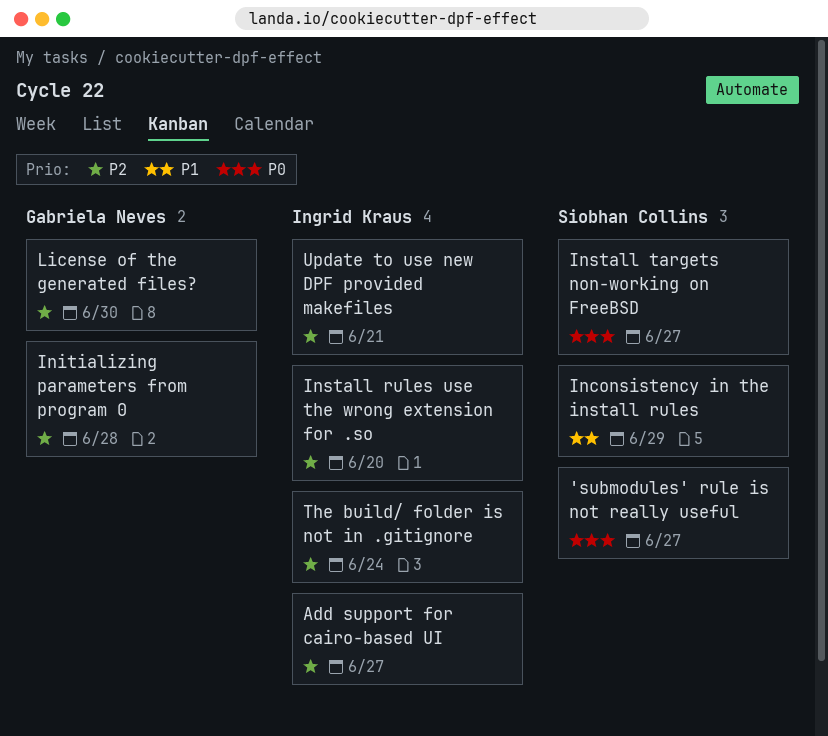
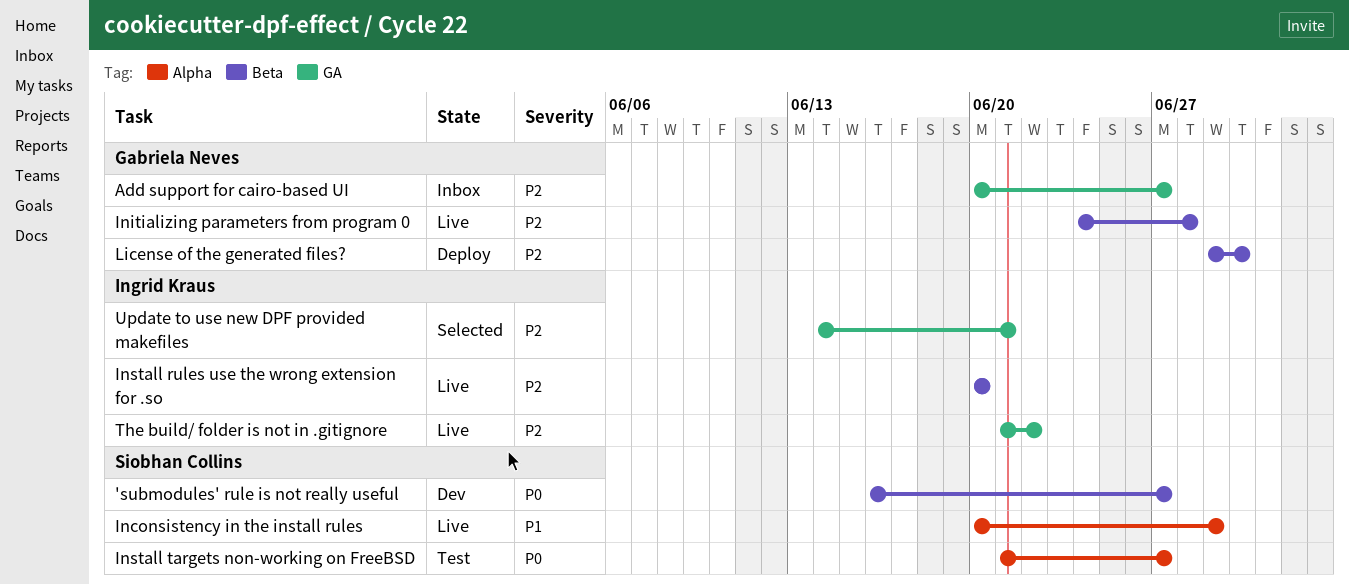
Add support for cairo-based UI, owner: Ingrid Kraus -> Gabriela Neves
The build/ folder is not in .gitignore, due: Jun 24 -> Jun 22

